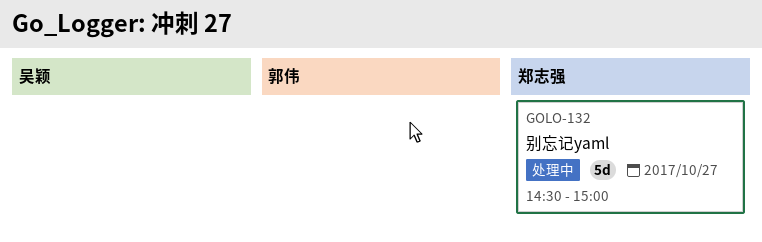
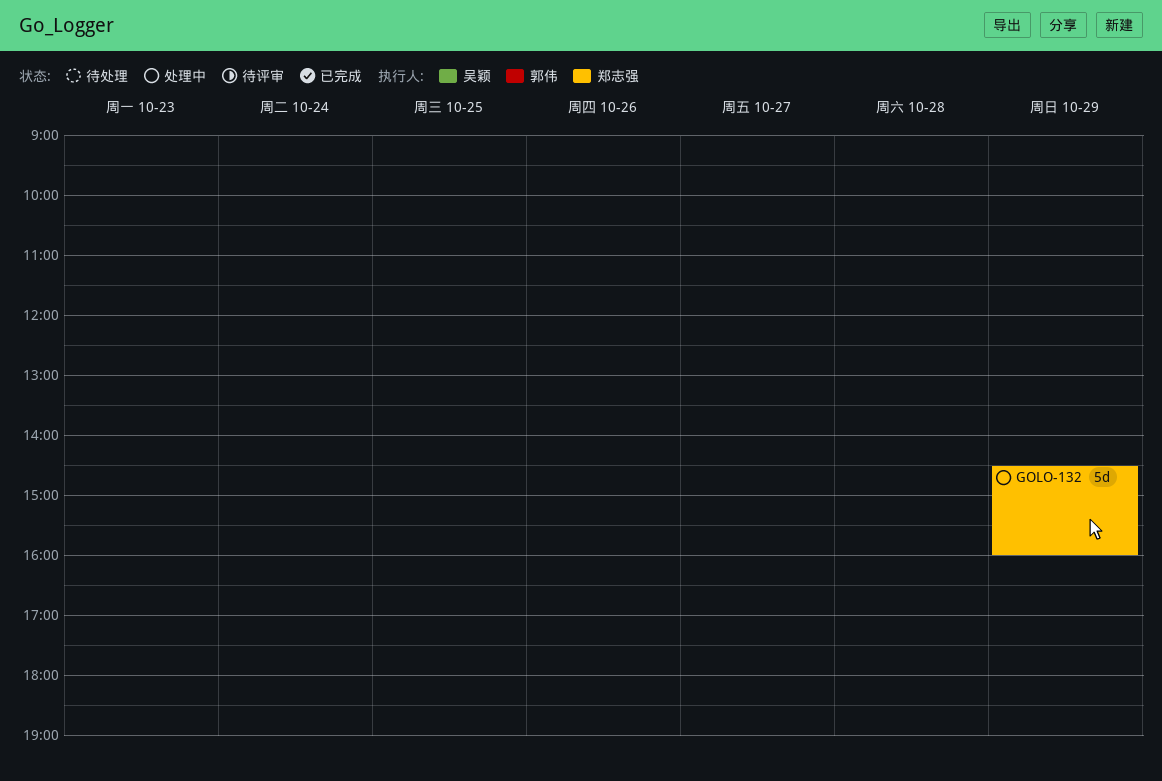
GOLO-132, day: Oct 27 -> Oct 29
GOLO-132, ends: 15:00 -> 16:00

